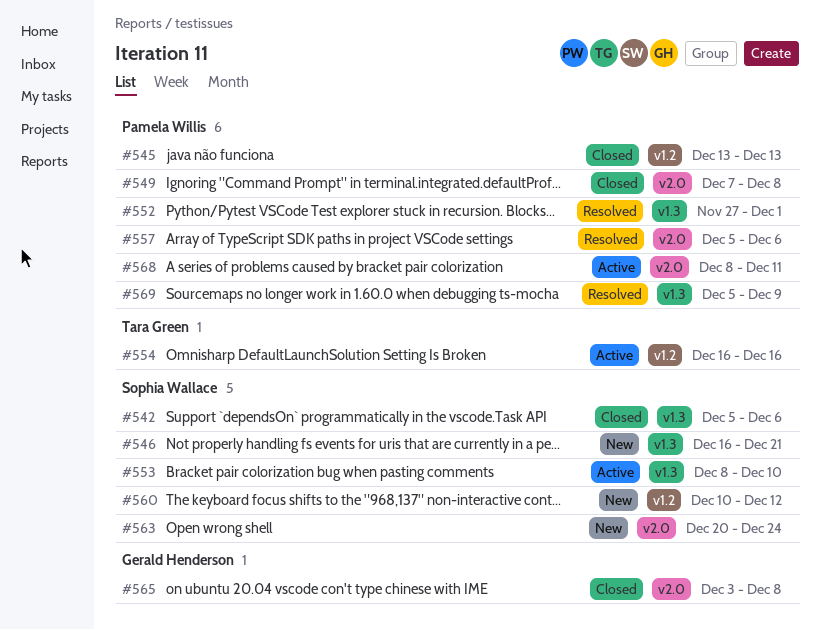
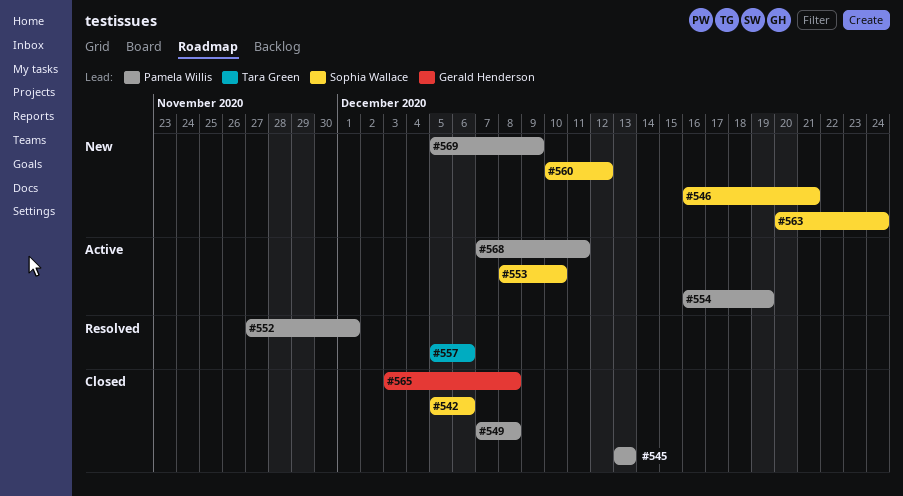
#554, owner: Tara Green -> Pamela Willis
#554, due: Dec 16 -> Dec 19
#557, owner: Pamela Willis -> Tara Green
#568, start: Dec 8 -> Dec 7
#569, status: Resolved -> New

